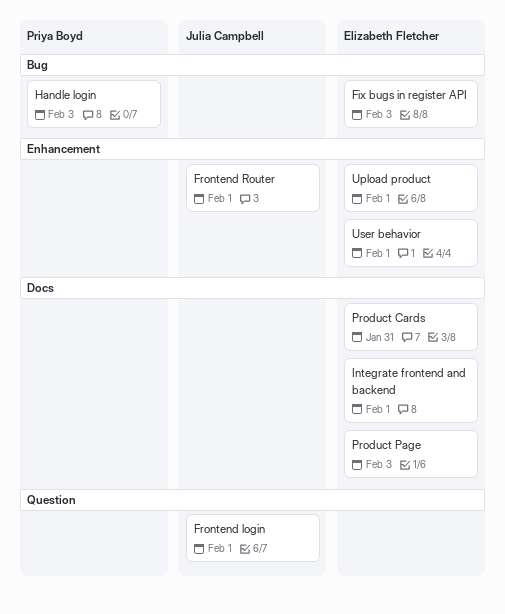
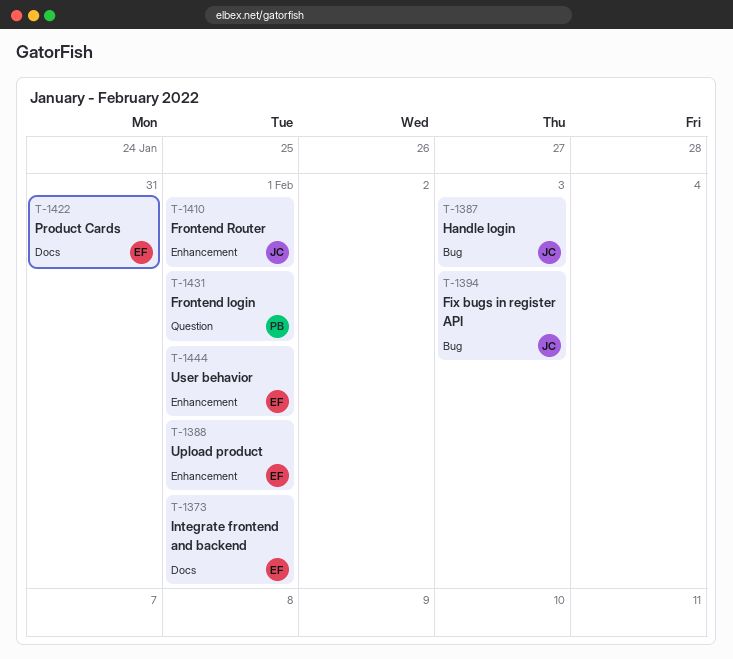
Fix bugs in register API, owner: Elizabeth Fletcher -> Julia Campbell
Frontend login, owner: Julia Campbell -> Priya Boyd
Handle login, owner: Priya Boyd -> Julia Campbell
Product Page: present -> none

